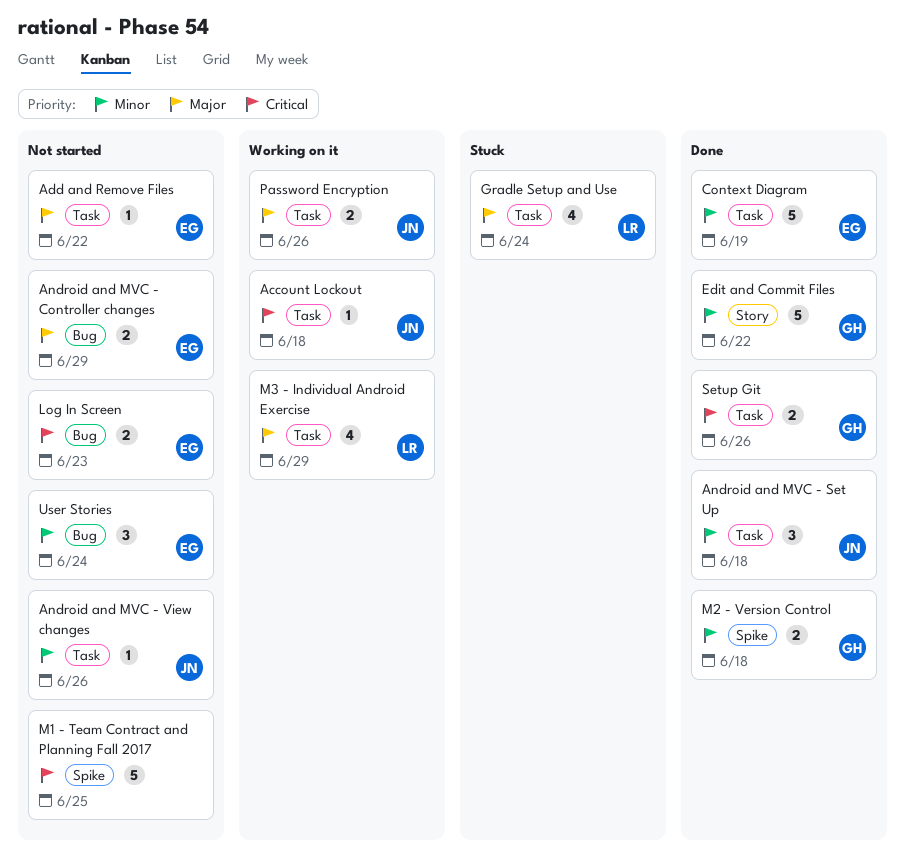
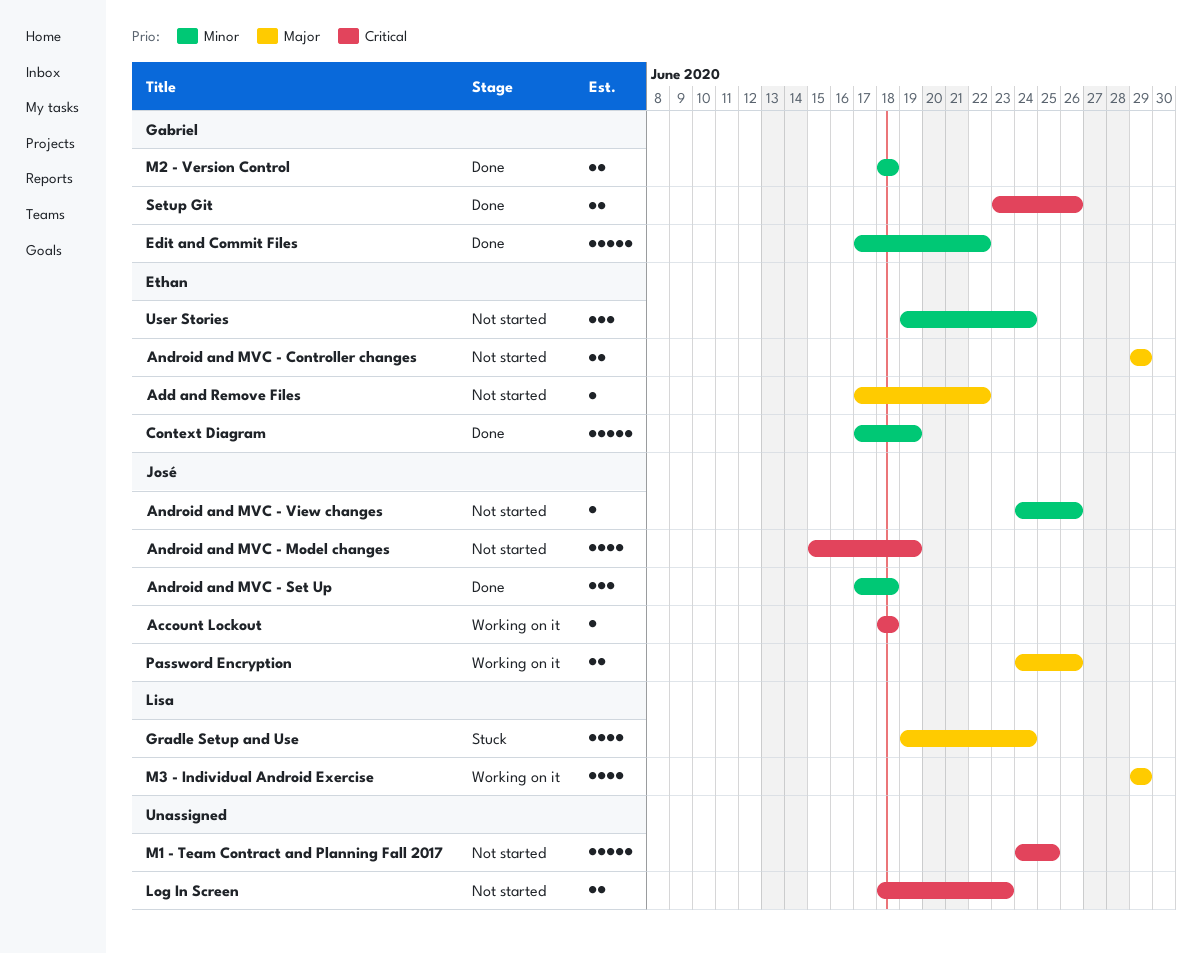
Android and MVC - Model changes: none -> present
Log In Screen, owner: Ethan -> none

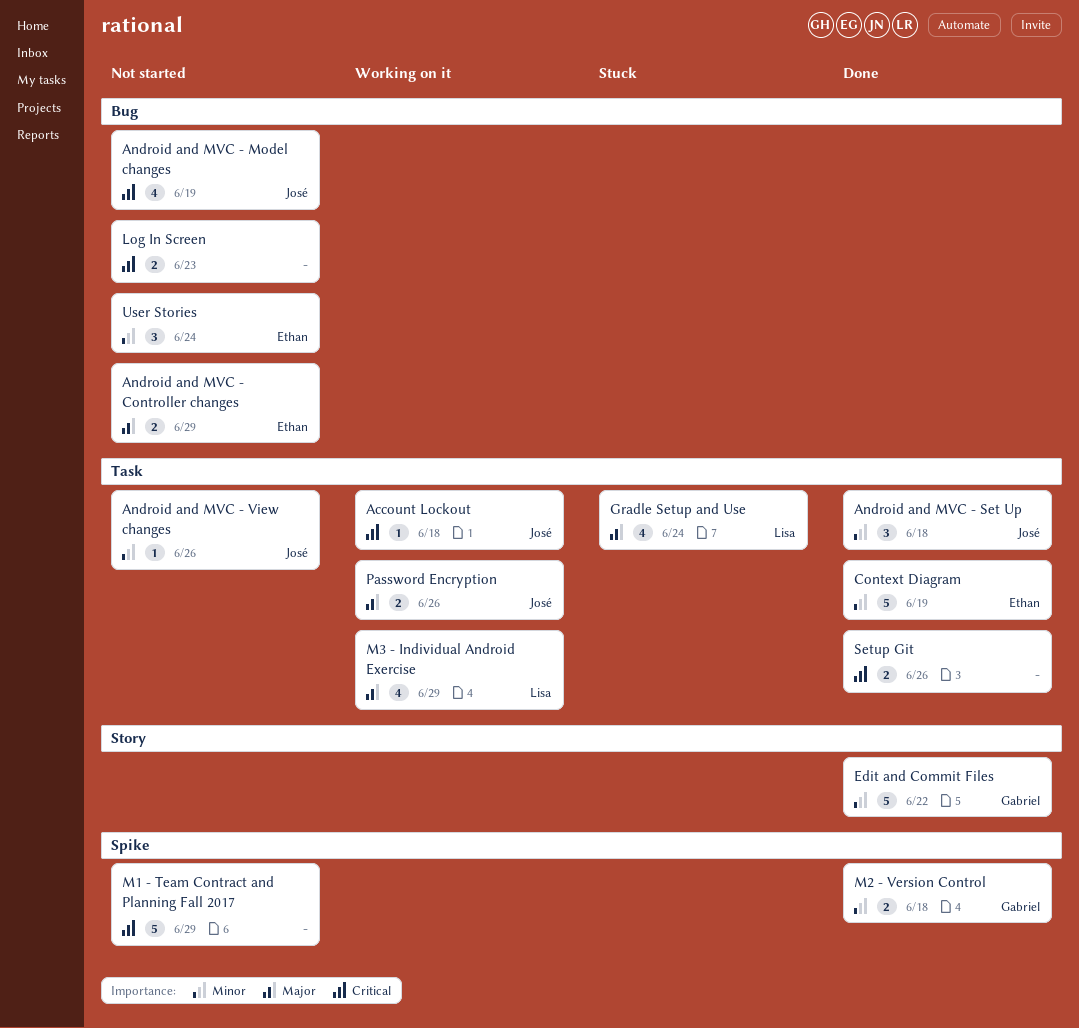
Add and Remove Files: present -> none
M1 - Team Contract and Planning Fall 2017, due: Jun 25 -> Jun 29
Setup Git, owner: Gabriel -> none

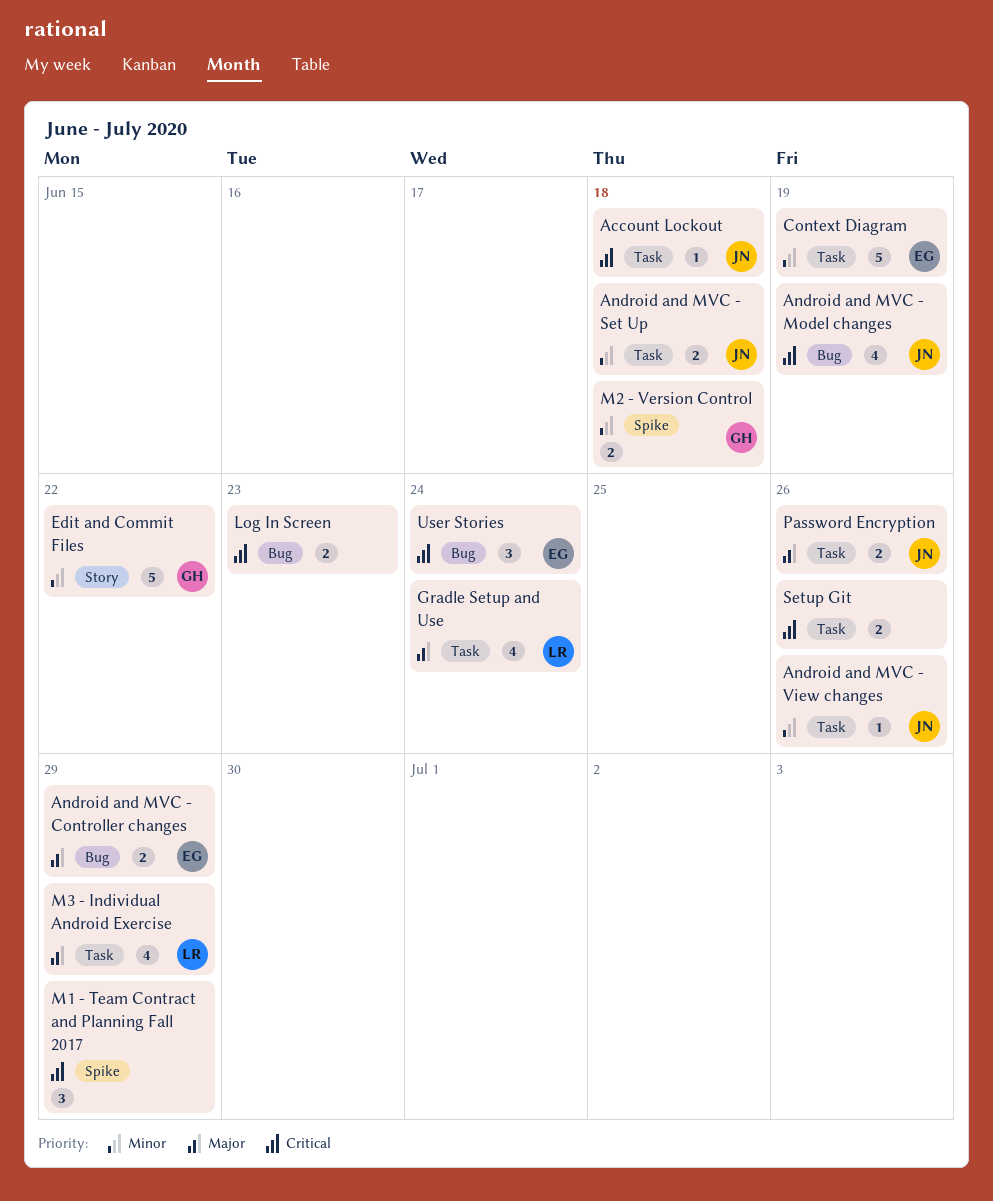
Android and MVC - Set Up, estimate: 3 -> 2
M1 - Team Contract and Planning Fall 2017, estimate: 5 -> 3
User Stories, priority: Minor -> Critical

